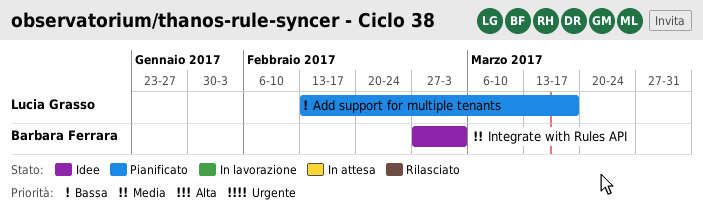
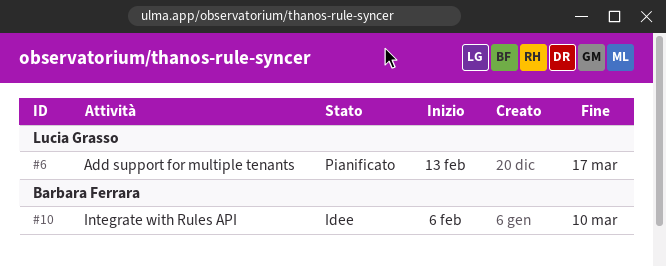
Integrate with Rules API, start: Feb 27 -> Feb 6
Integrate with Rules API, due: Mar 3 -> Mar 10

